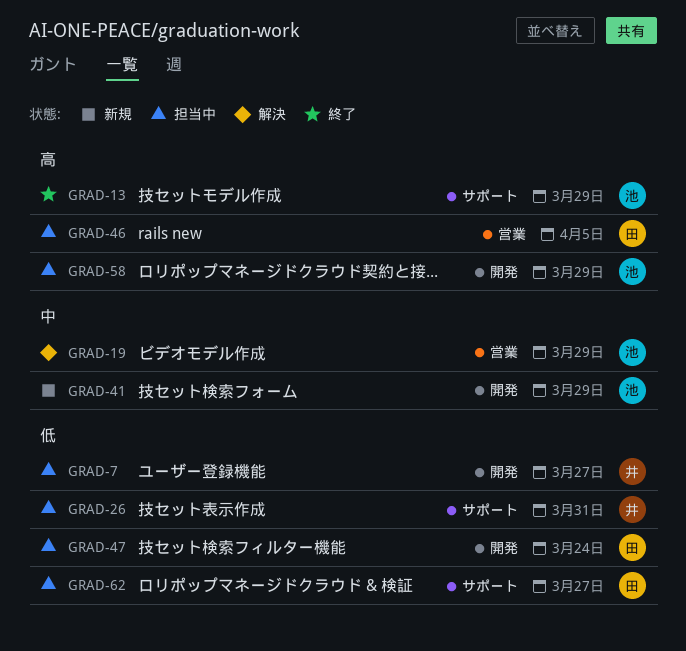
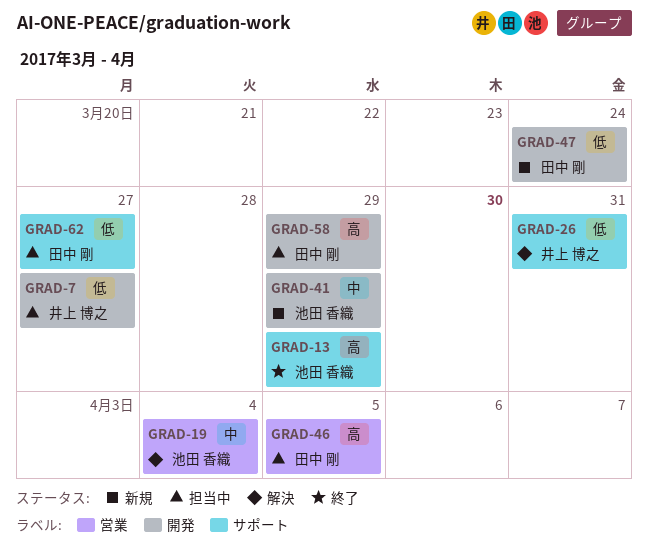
GRAD-19, due: Mar 29 -> Apr 4
GRAD-26, status: 担当中 -> 解決
GRAD-47, status: 担当中 -> 新規
GRAD-58, owner: 池田 香織 -> 田中 剛

